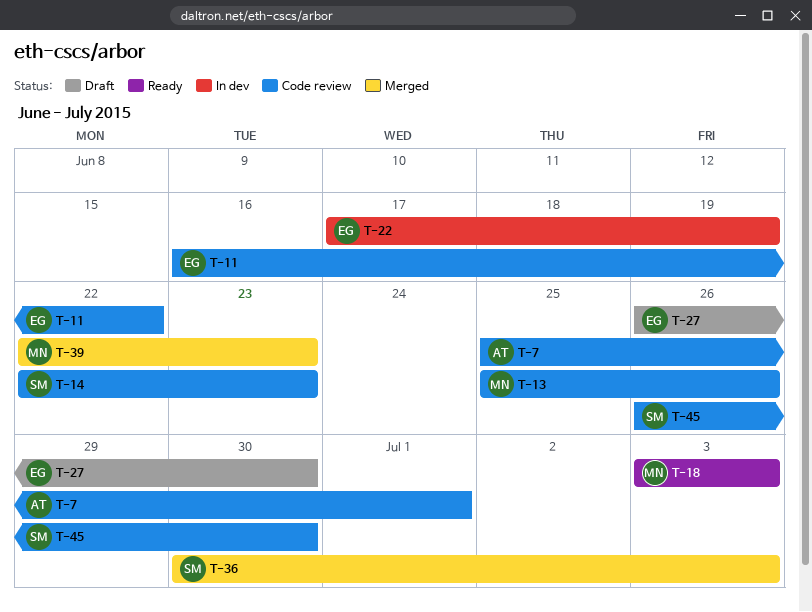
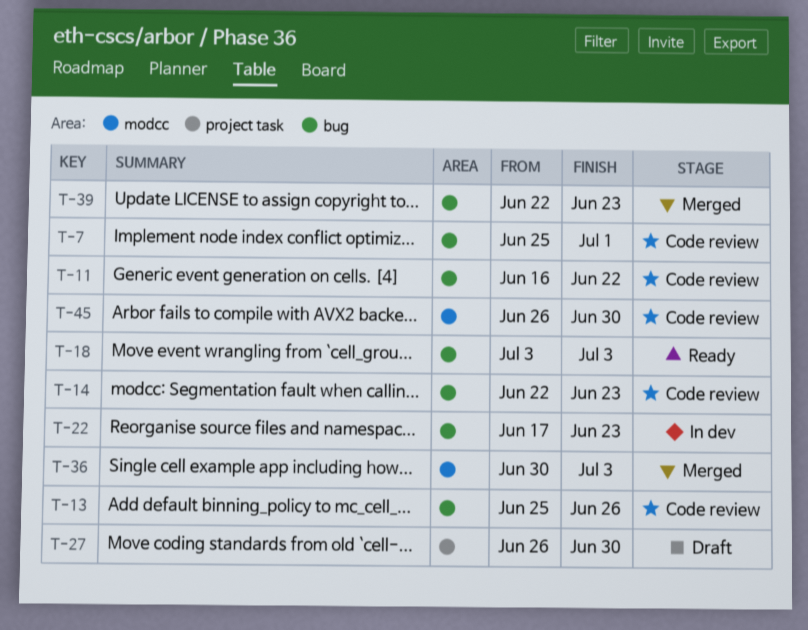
T-22, due: Jun 19 -> Jun 23

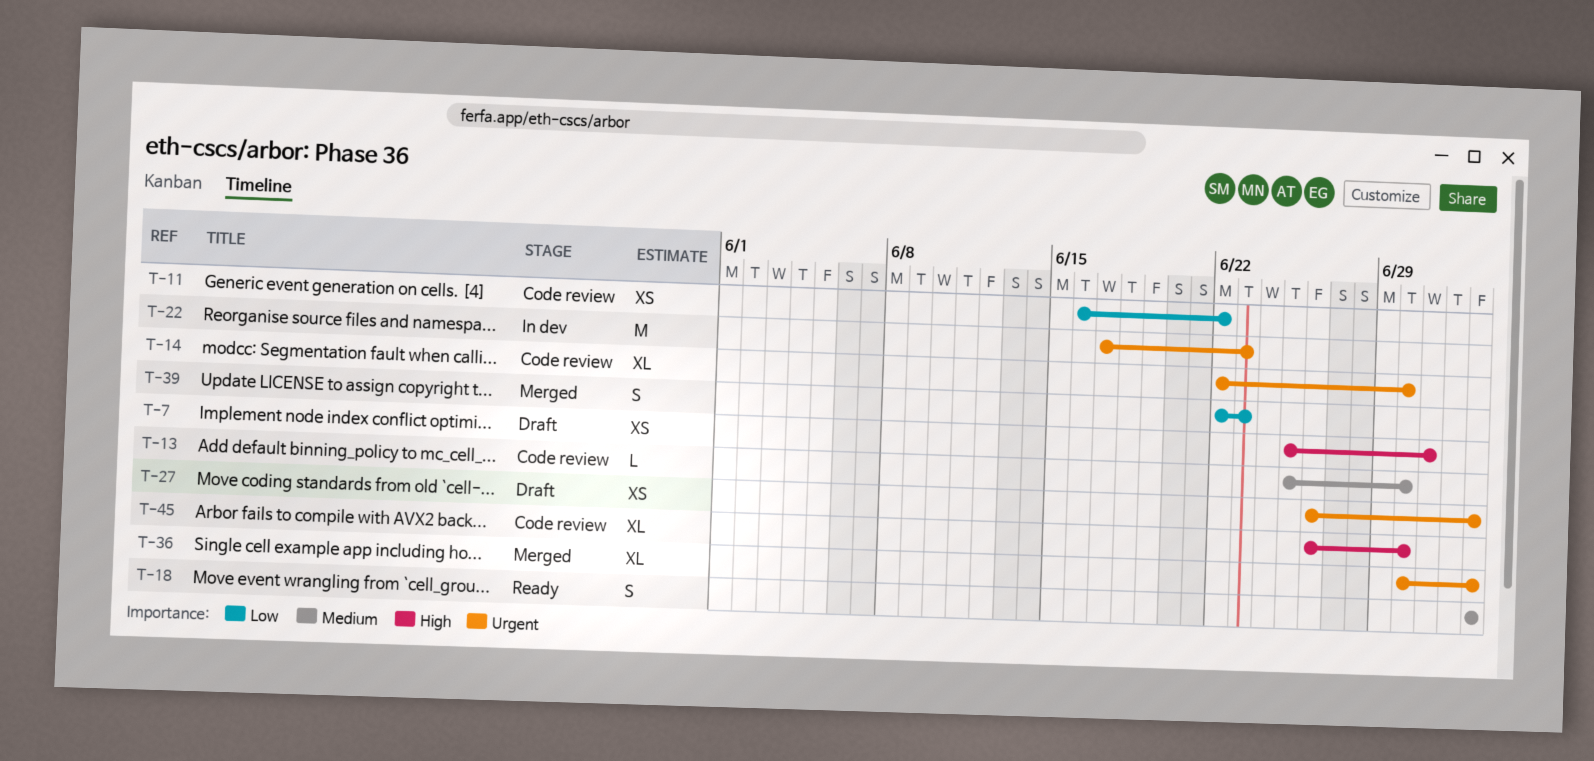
T-7, status: Code review -> Draft
T-13, due: Jun 26 -> Jun 30
T-14, due: Jun 23 -> Jun 30
T-27, due: Jun 30 -> Jul 3

